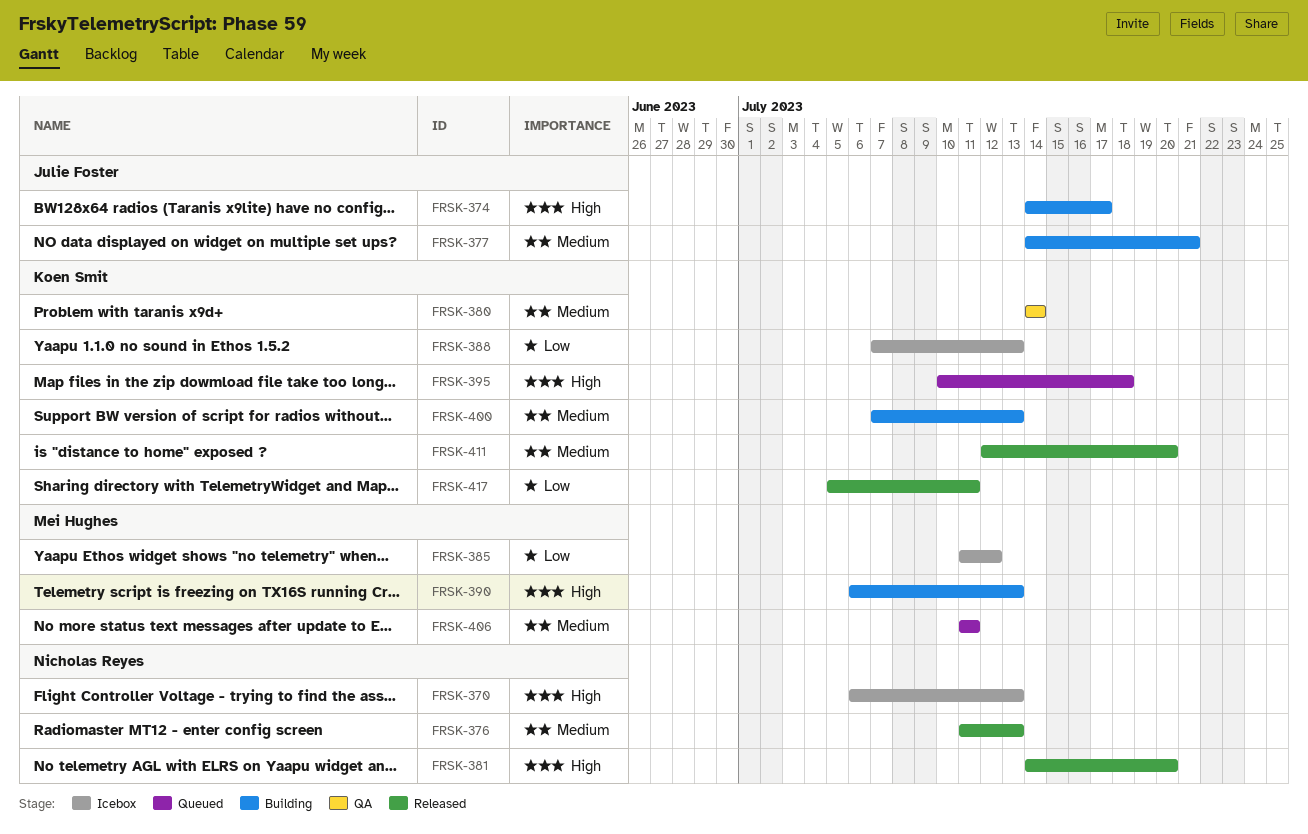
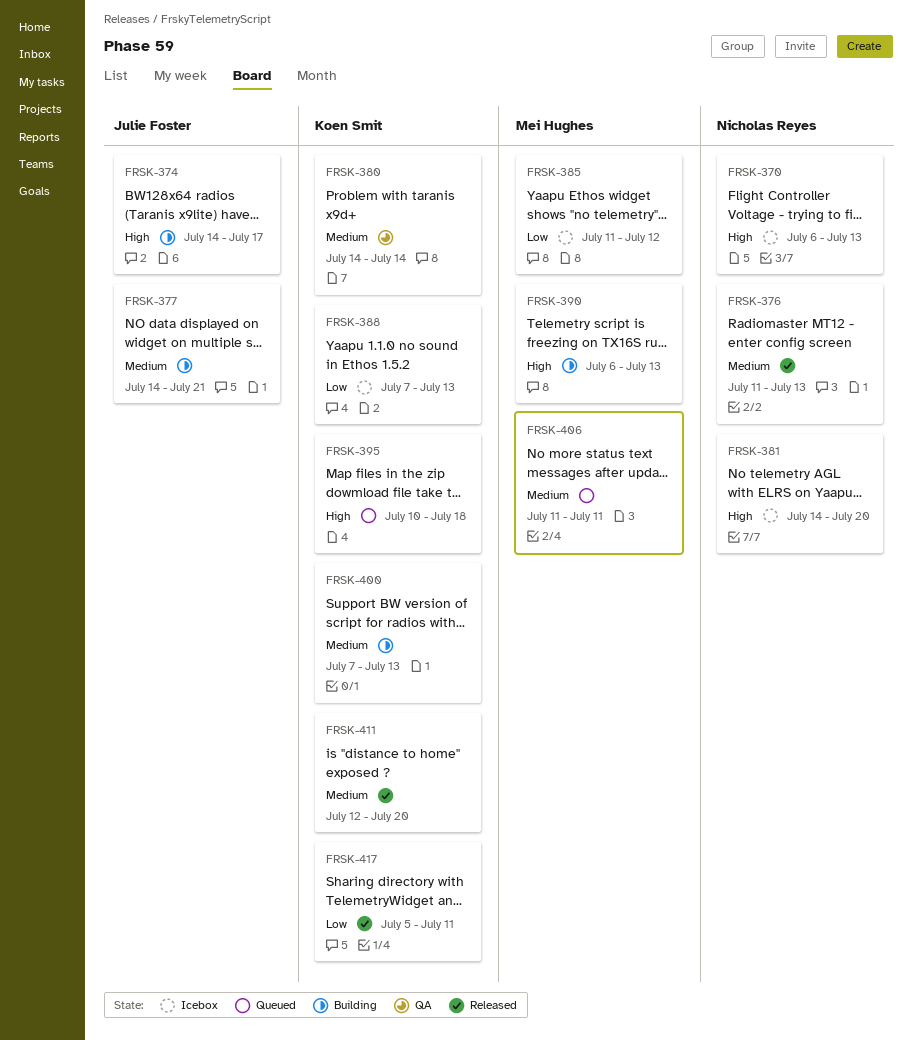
FRSK-381, status: Released -> Icebox

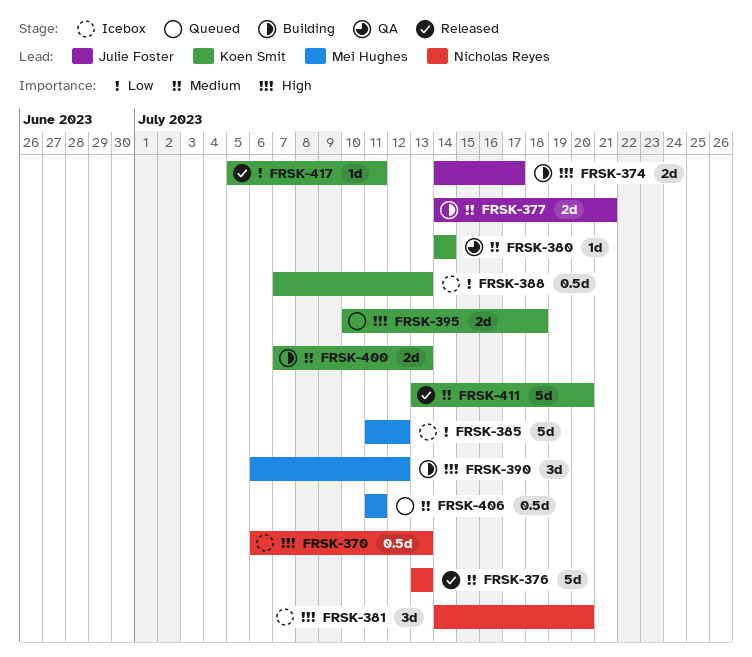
FRSK-376, start: Jul 11 -> Jul 13
FRSK-390, due: Jul 13 -> Jul 12
FRSK-411, start: Jul 12 -> Jul 13

